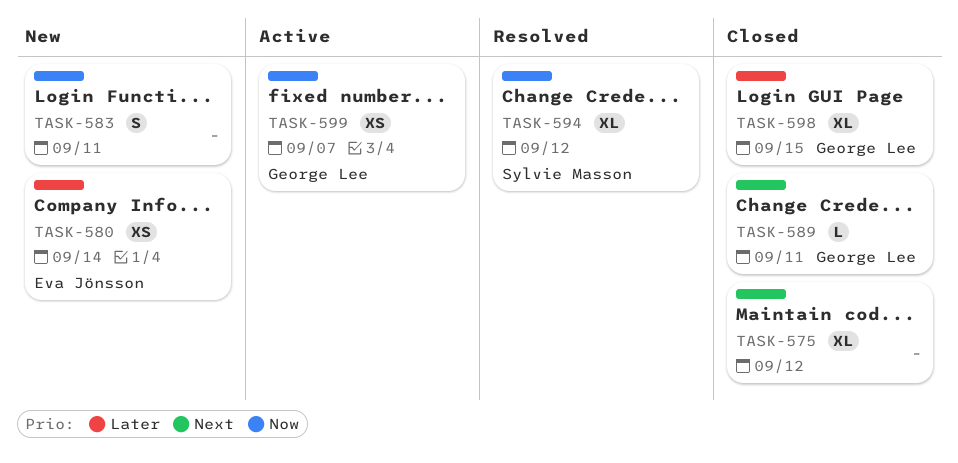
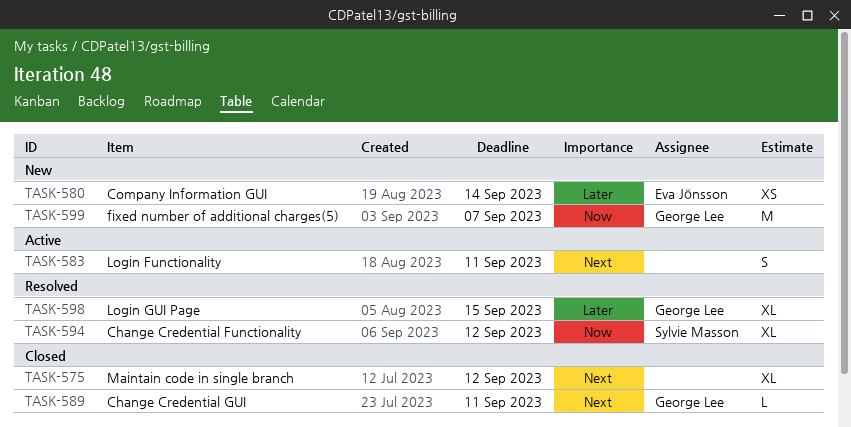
TASK-583, status: New -> Active
TASK-583, priority: Now -> Next
TASK-598, status: Closed -> Resolved
TASK-599, status: Active -> New
TASK-599, estimate: XS -> M

